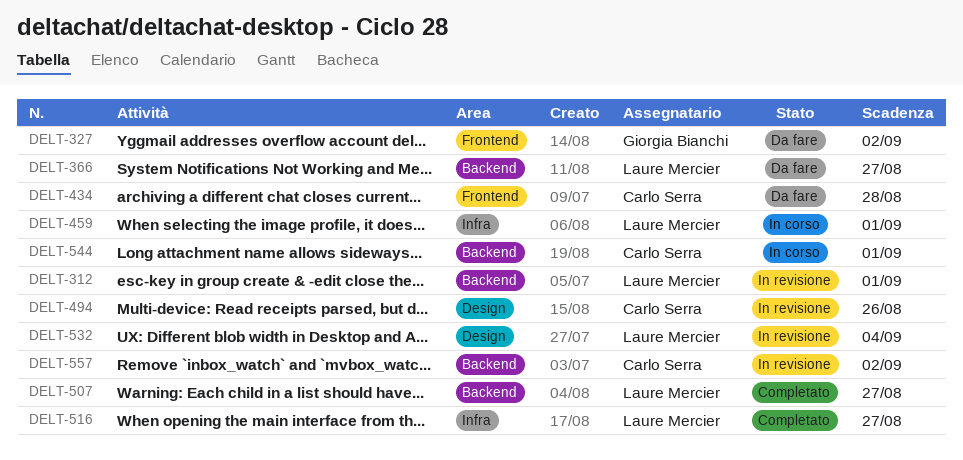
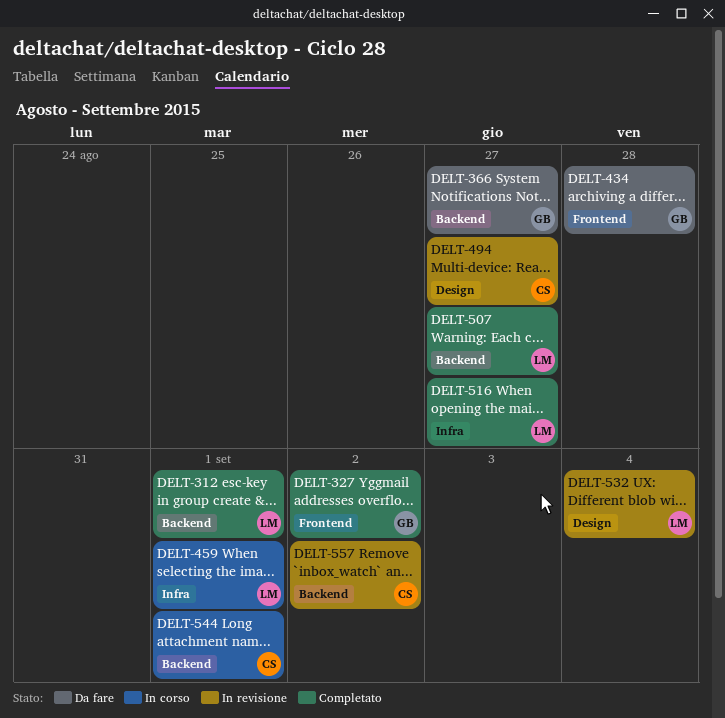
DELT-312, status: In revisione -> Completato
DELT-327, status: Da fare -> Completato
DELT-366, owner: Laure Mercier -> Giorgia Bianchi
DELT-434, owner: Carlo Serra -> Giorgia Bianchi
DELT-494, due: Aug 26 -> Aug 27

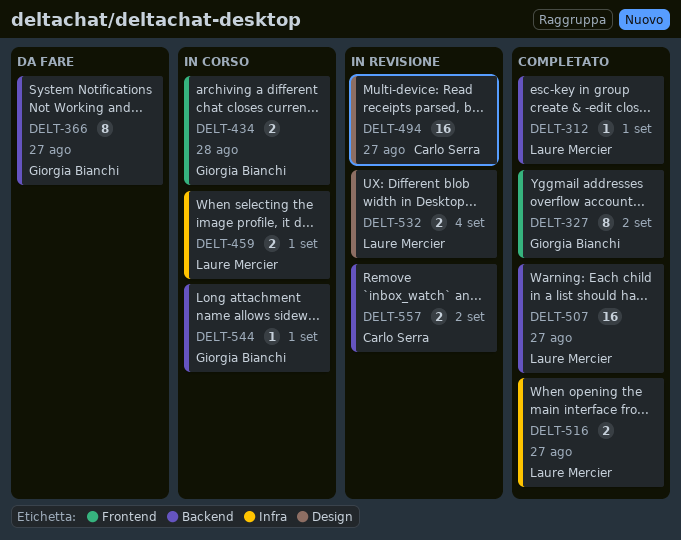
DELT-434, status: Da fare -> In corso
DELT-544, owner: Carlo Serra -> Giorgia Bianchi

